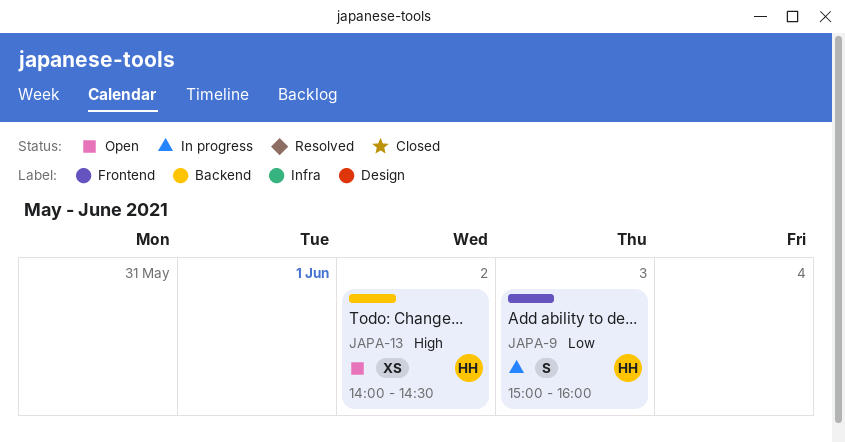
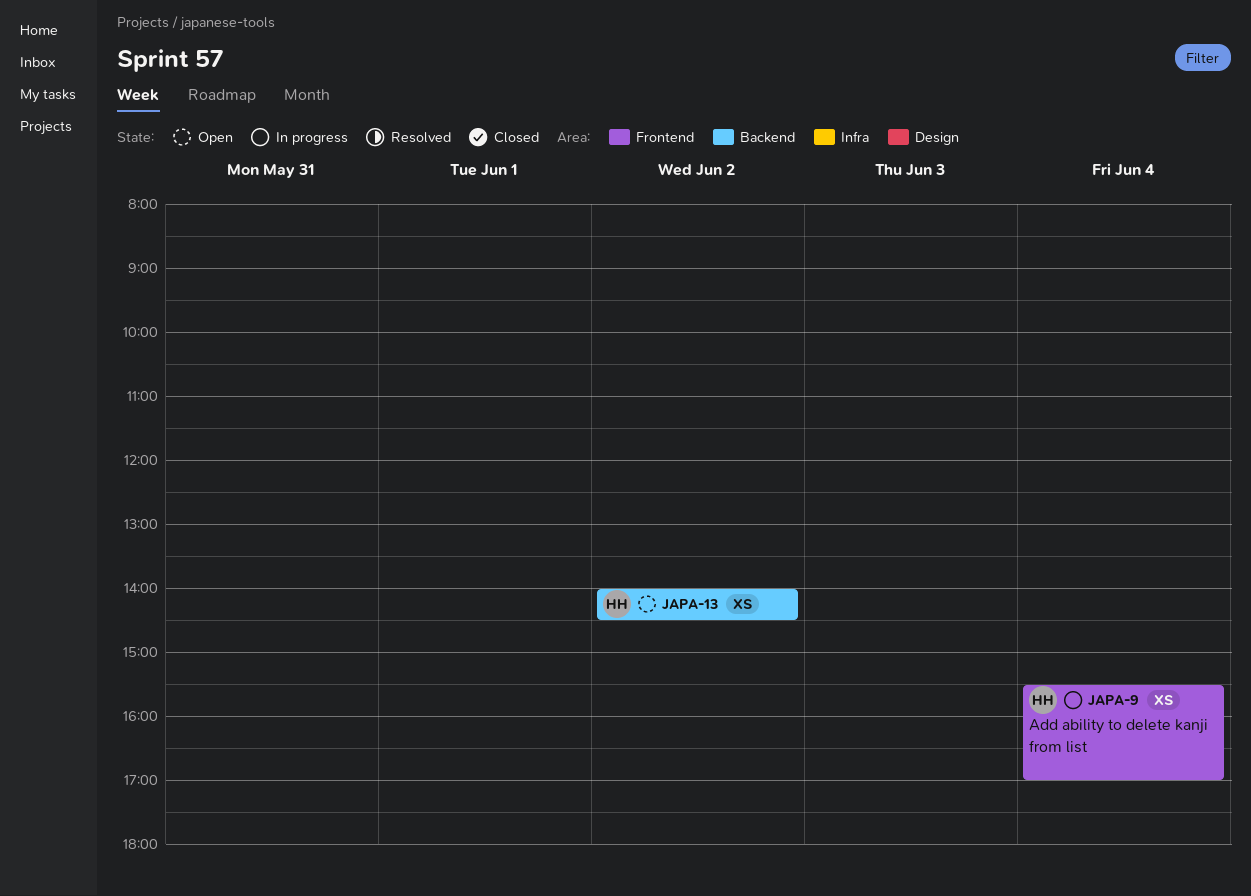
JAPA-9, estimate: S -> XS
JAPA-9, day: Jun 3 -> Jun 4
JAPA-9, begins: 15:00 -> 15:30
JAPA-9, ends: 16:00 -> 17:00

